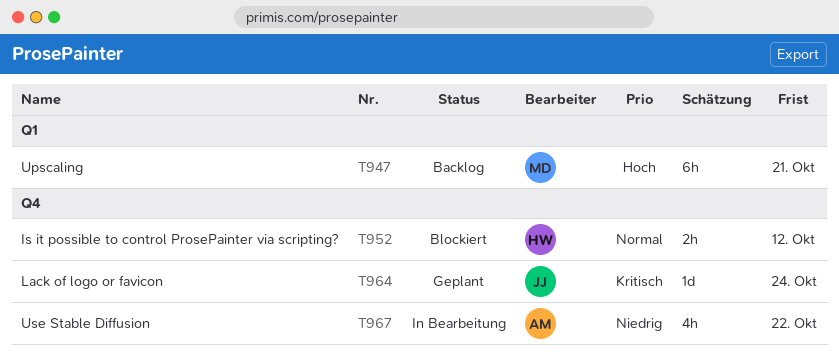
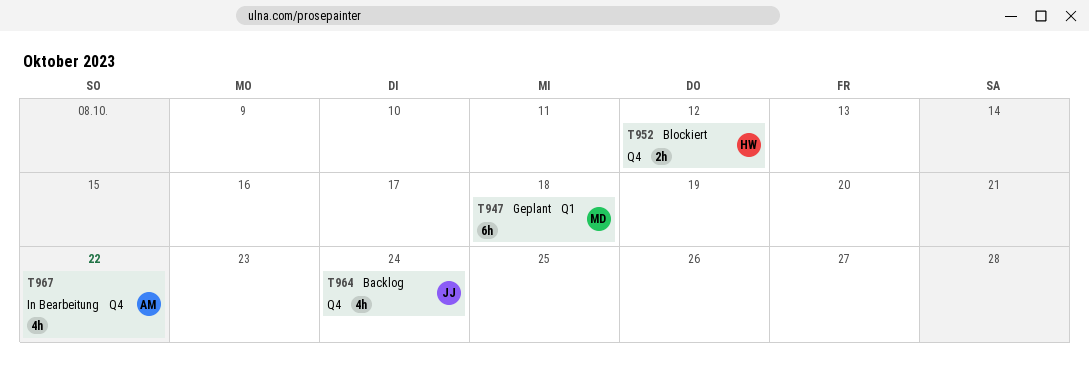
T947, status: Backlog -> Geplant
T947, due: Oct 21 -> Oct 18
T964, status: Geplant -> Backlog
T964, estimate: 1d -> 4h

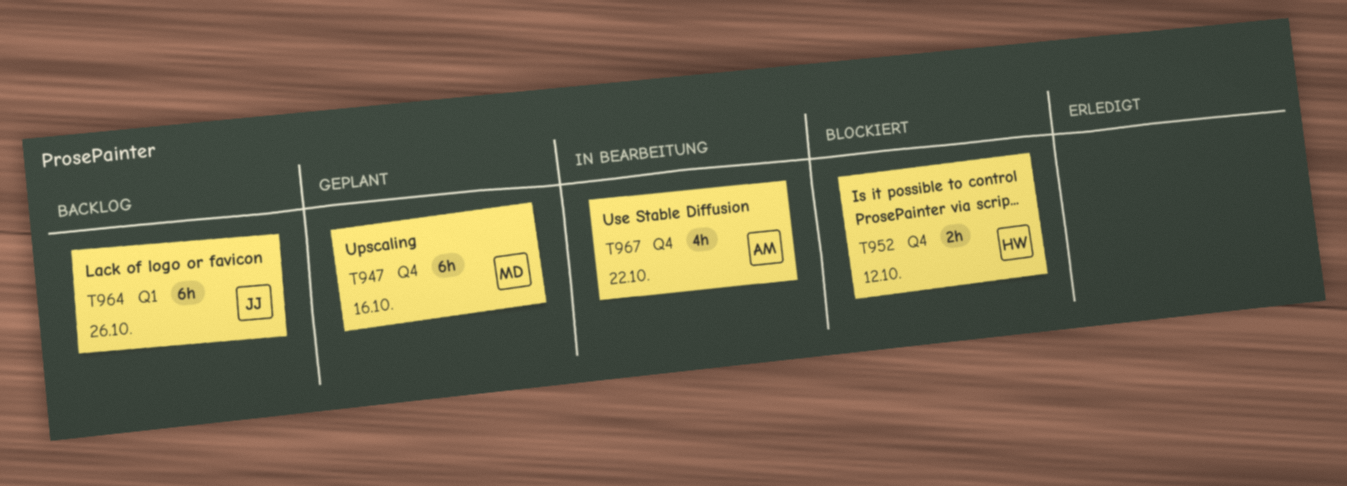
T947, label: Q1 -> Q4
T947, due: Oct 18 -> Oct 16
T964, label: Q4 -> Q1
T964, estimate: 4h -> 6h
T964, due: Oct 24 -> Oct 26

